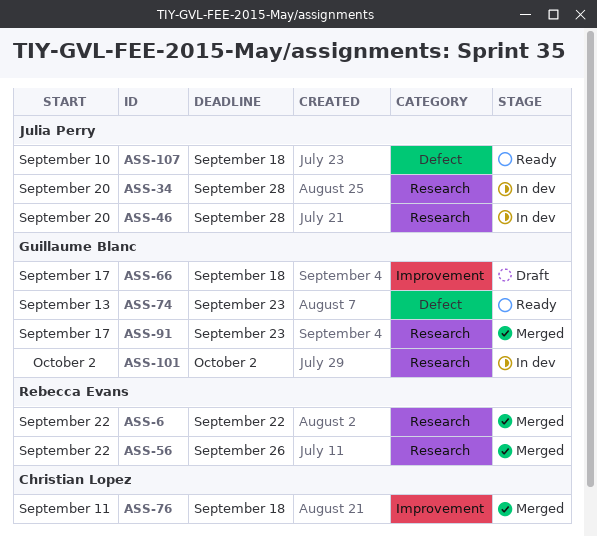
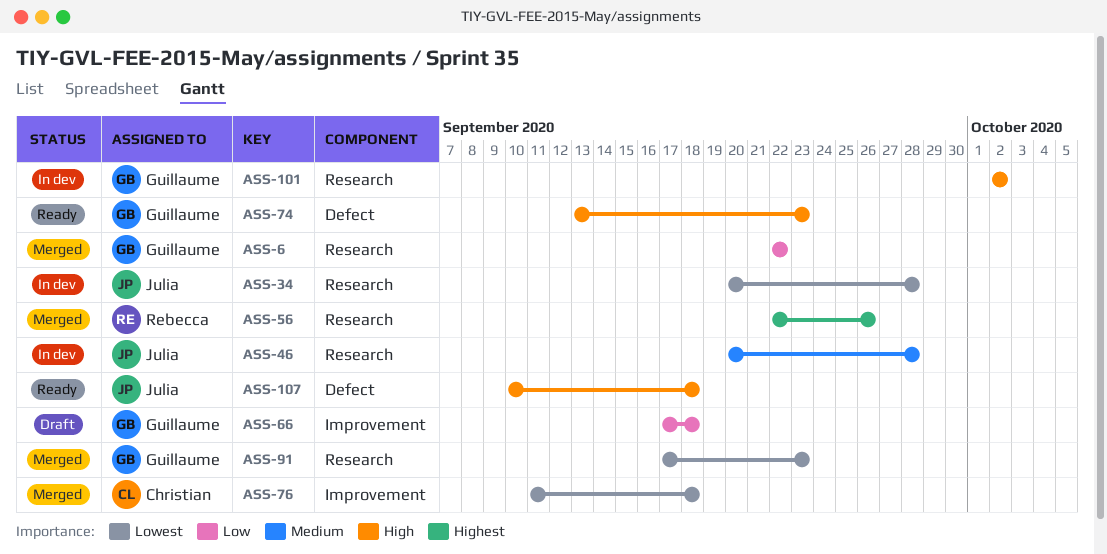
ASS-6, owner: Rebecca Evans -> Guillaume Blanc

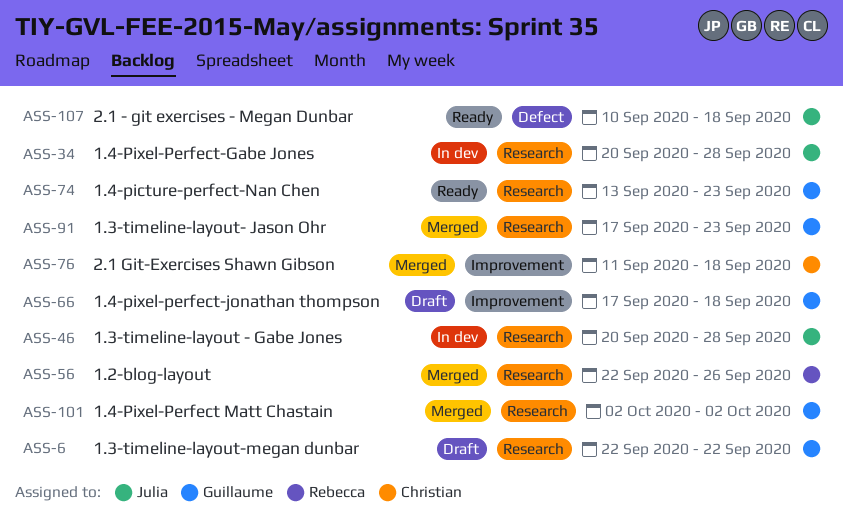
ASS-6, status: Merged -> Draft
ASS-74, label: Defect -> Research
ASS-101, status: In dev -> Merged

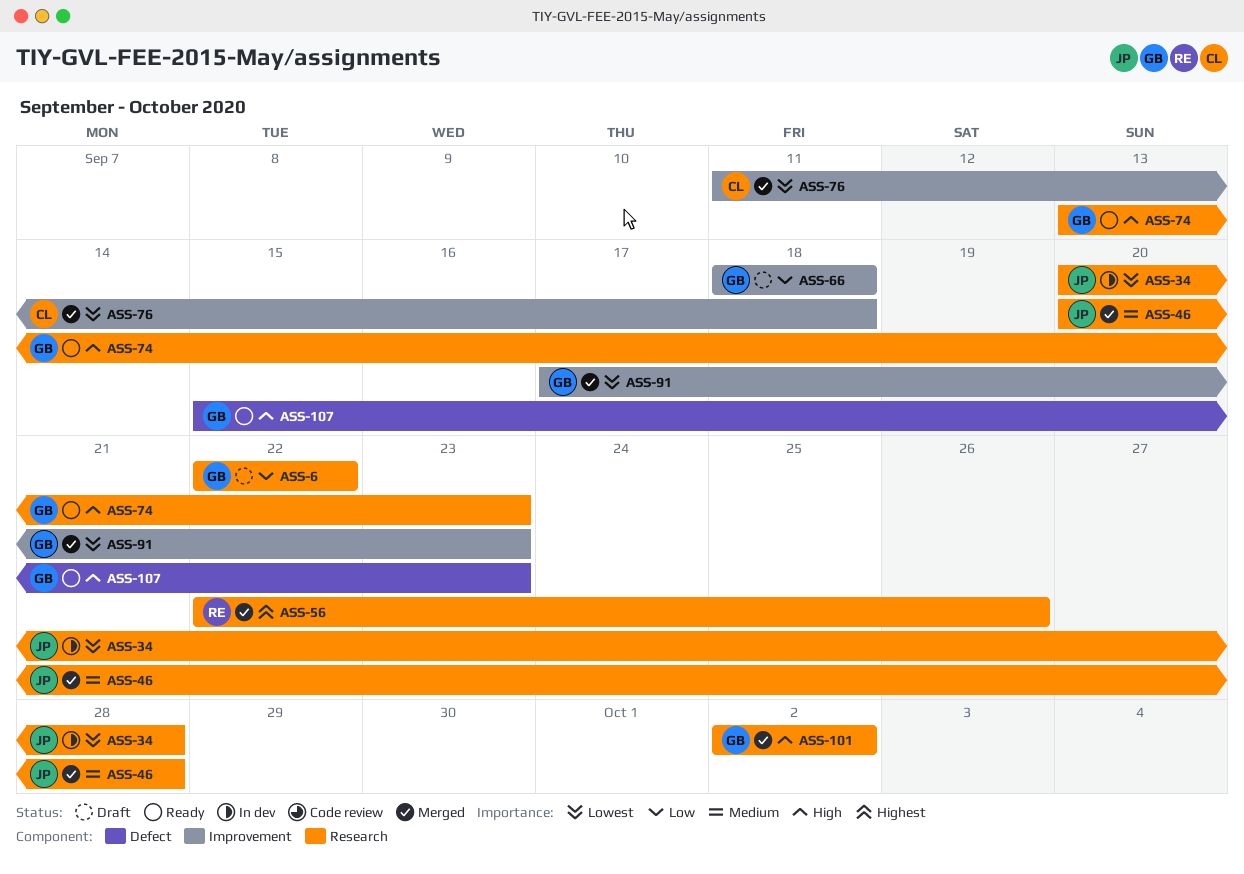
ASS-46, status: In dev -> Merged
ASS-66, start: Sep 17 -> Sep 18
ASS-91, label: Research -> Improvement
ASS-107, owner: Julia -> Guillaume
ASS-107, start: Sep 10 -> Sep 15
ASS-107, due: Sep 18 -> Sep 23

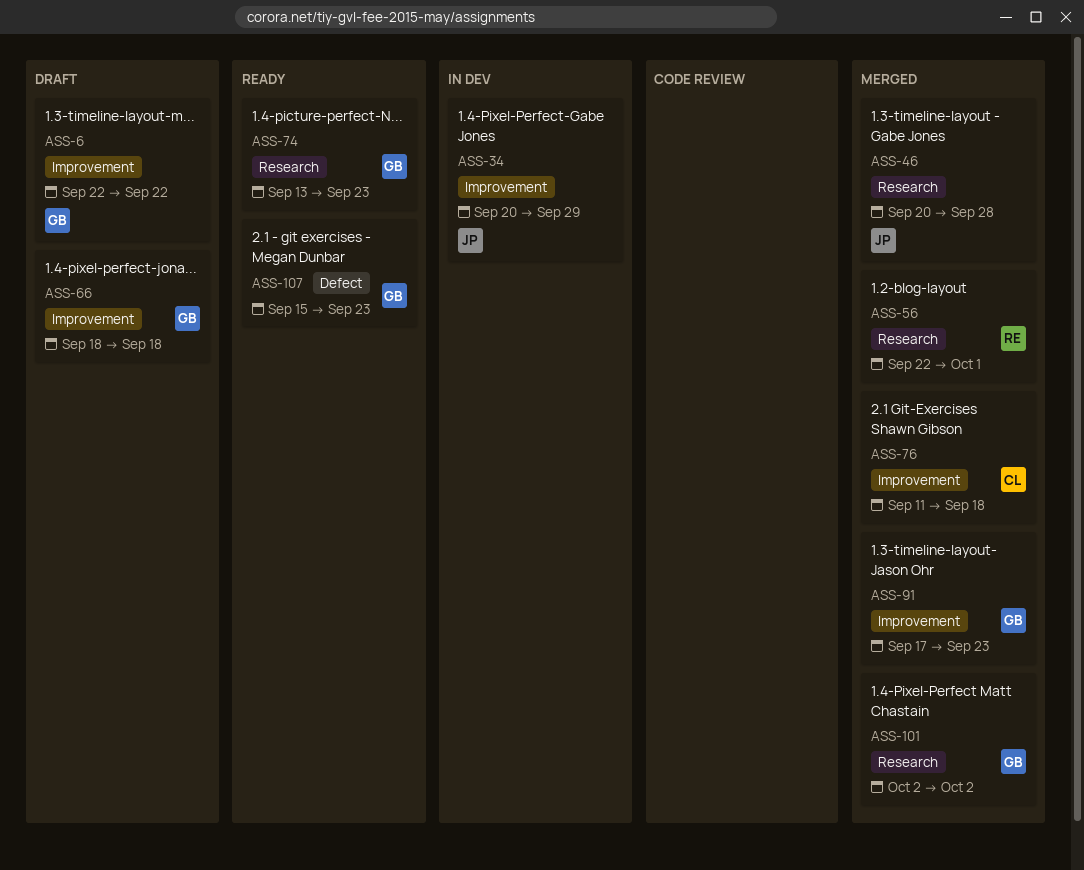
ASS-6, label: Research -> Improvement
ASS-34, label: Research -> Improvement
ASS-34, due: Sep 28 -> Sep 29
ASS-56, due: Sep 26 -> Oct 1

